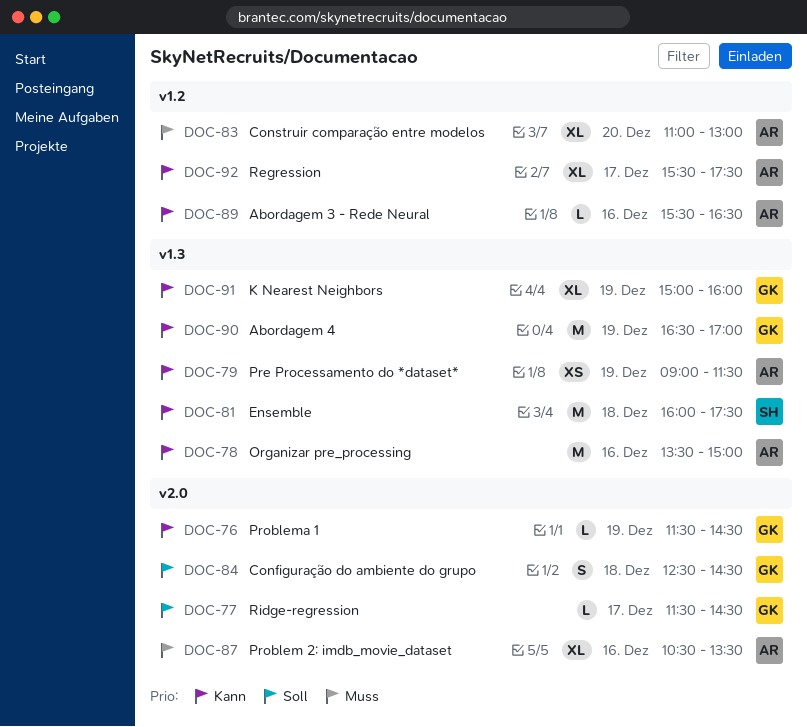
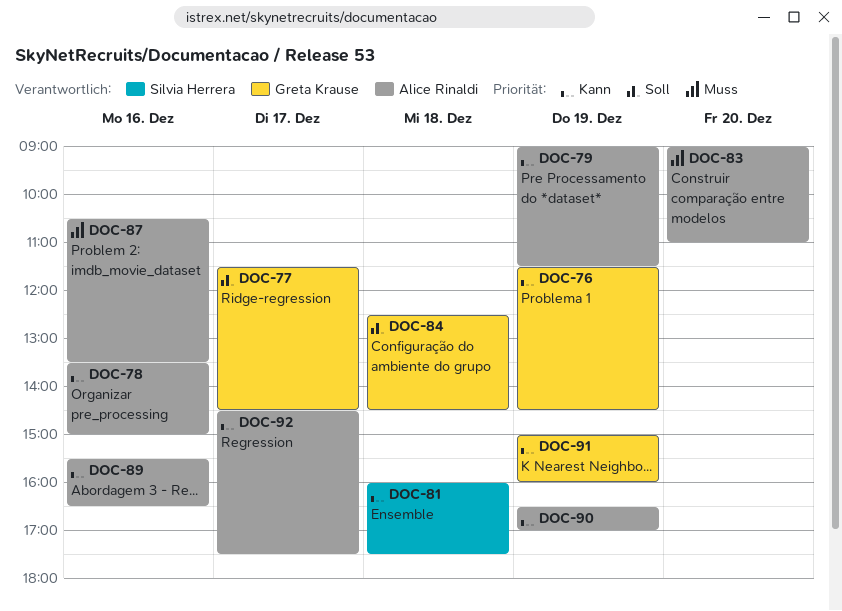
DOC-83, begins: 11:00 -> 09:00
DOC-83, ends: 13:00 -> 11:00
DOC-90, owner: Greta Krause -> Alice Rinaldi
DOC-92, begins: 15:30 -> 14:30

